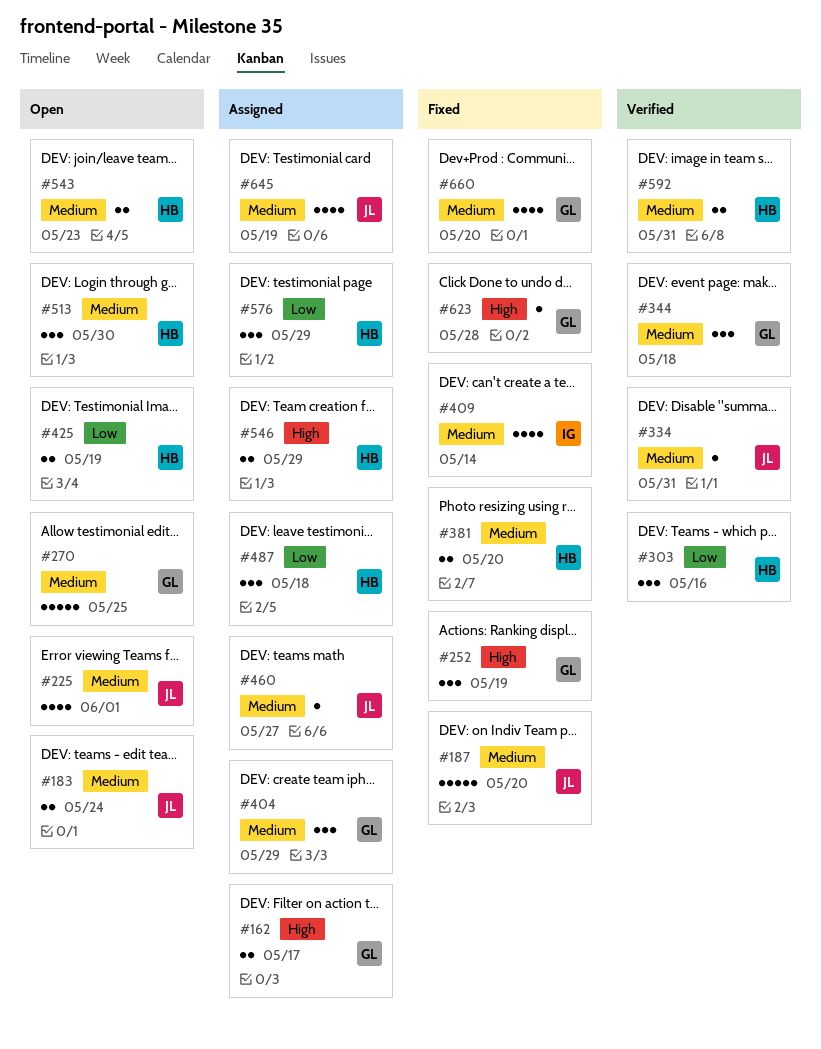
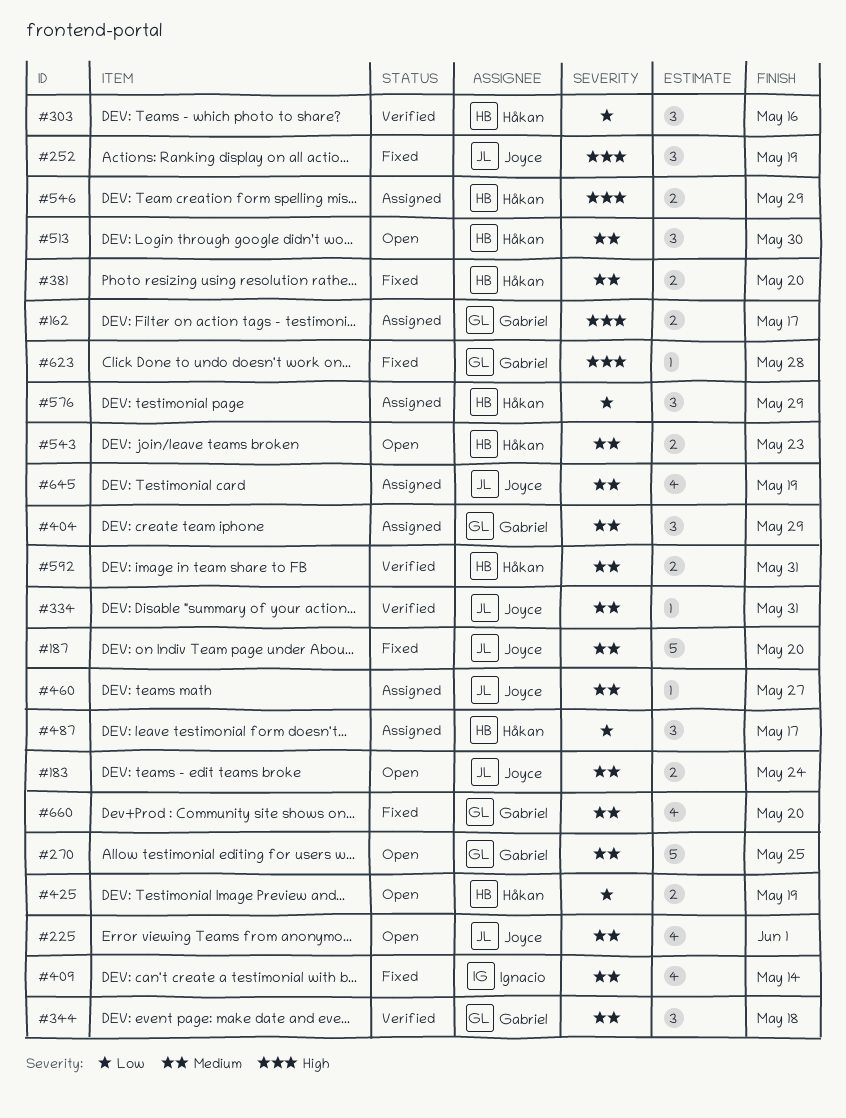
#252, owner: Gabriel -> Joyce
#487, due: May 18 -> May 17

